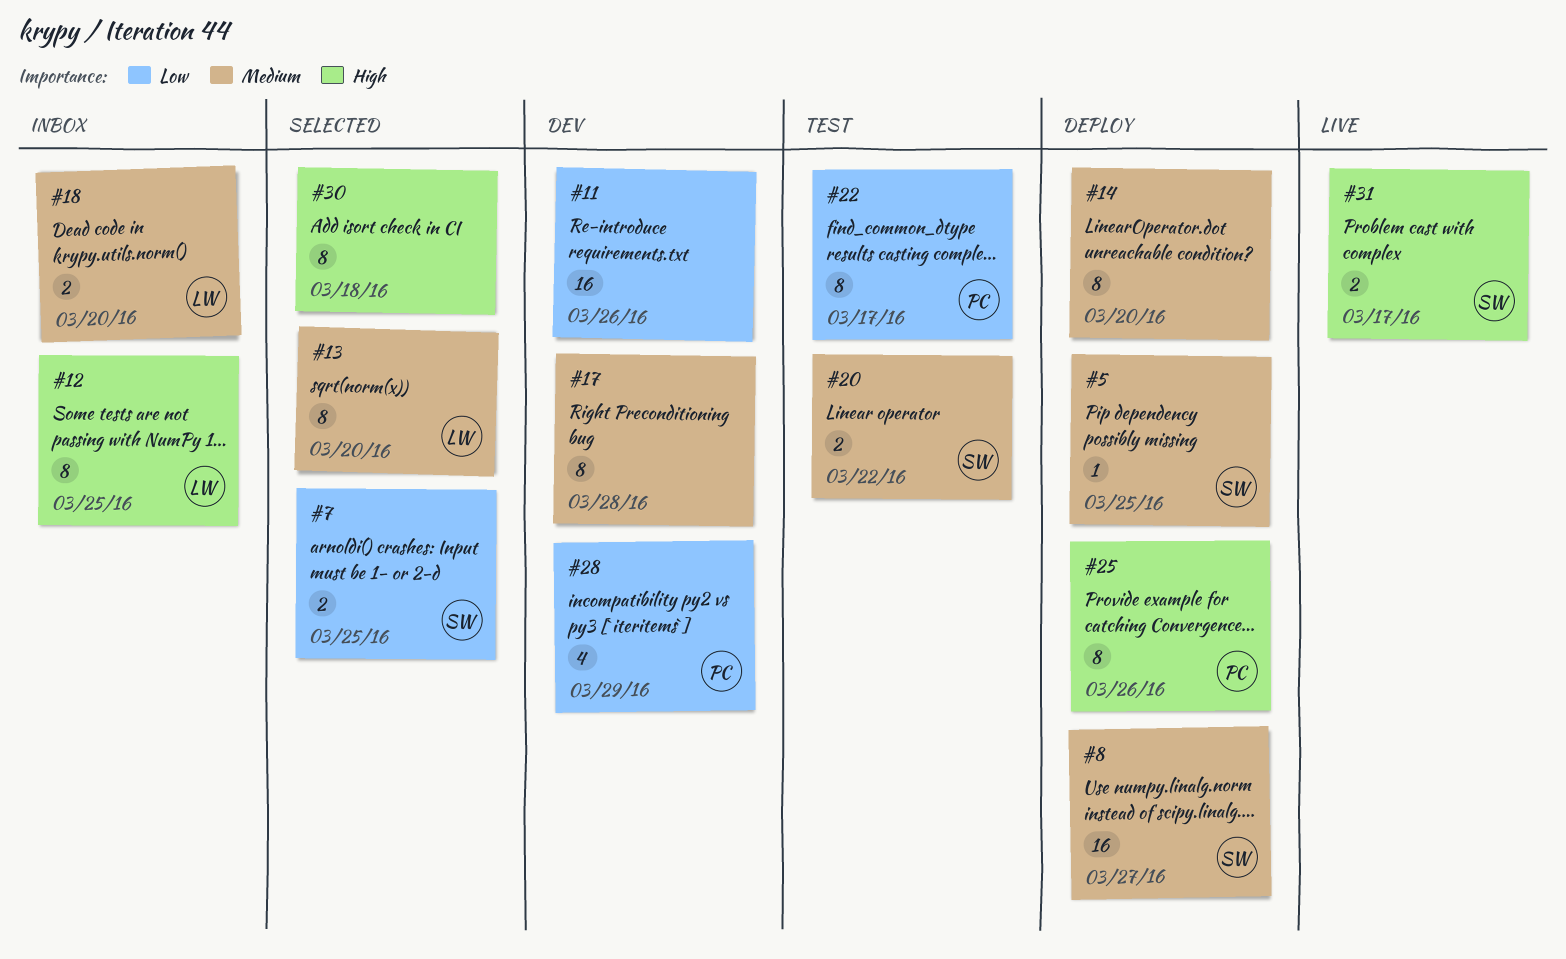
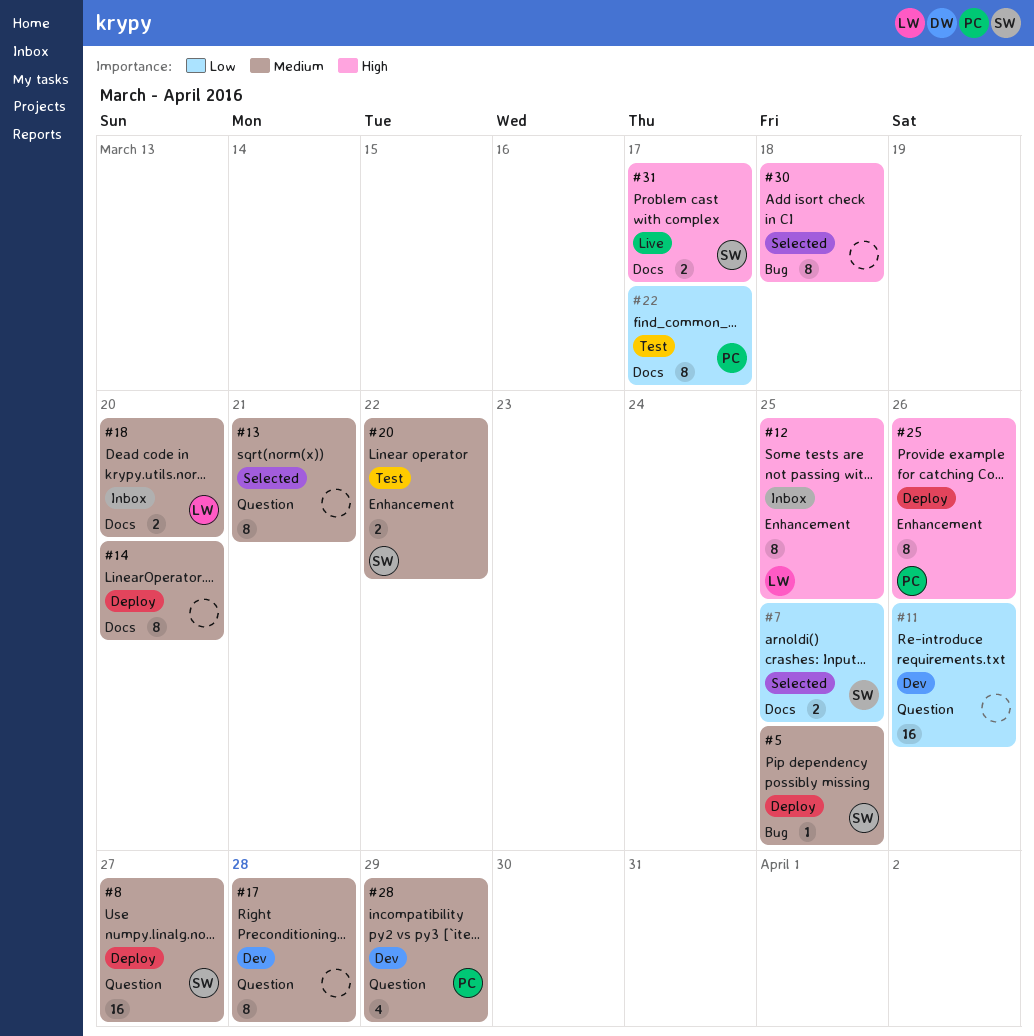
#13, owner: LW -> none
#13, due: Mar 20 -> Mar 21
#28, priority: Low -> Medium

